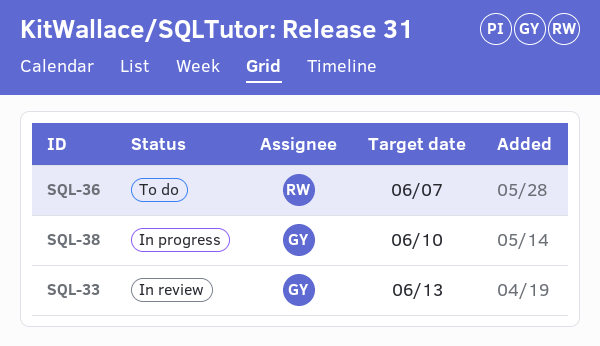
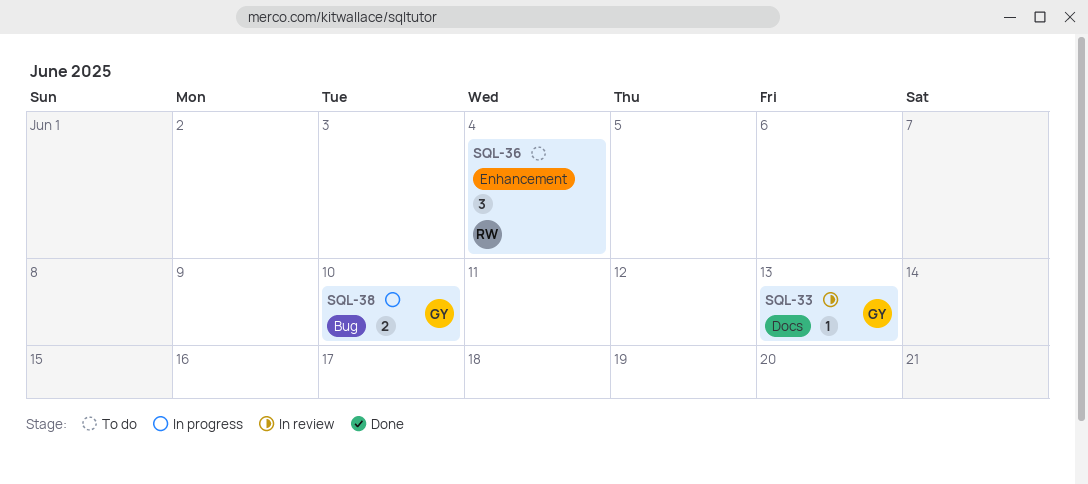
SQL-36, due: Jun 7 -> Jun 4

